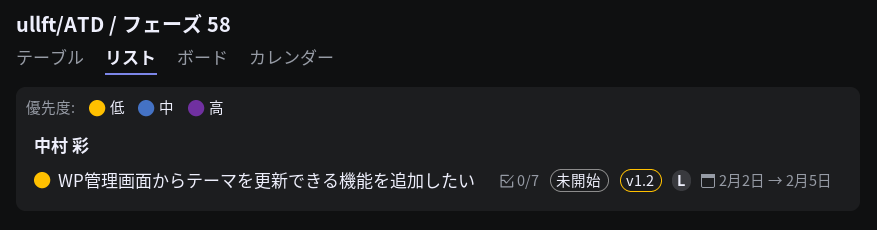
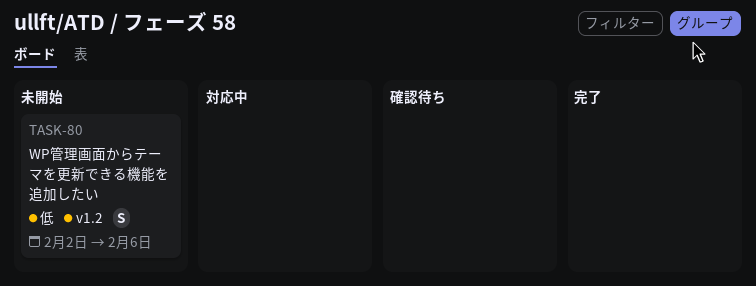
WP管理画面からテーマを更新できる機能を追加したい, estimate: L -> S
WP管理画面からテーマを更新できる機能を追加したい, due: Feb 5 -> Feb 6

